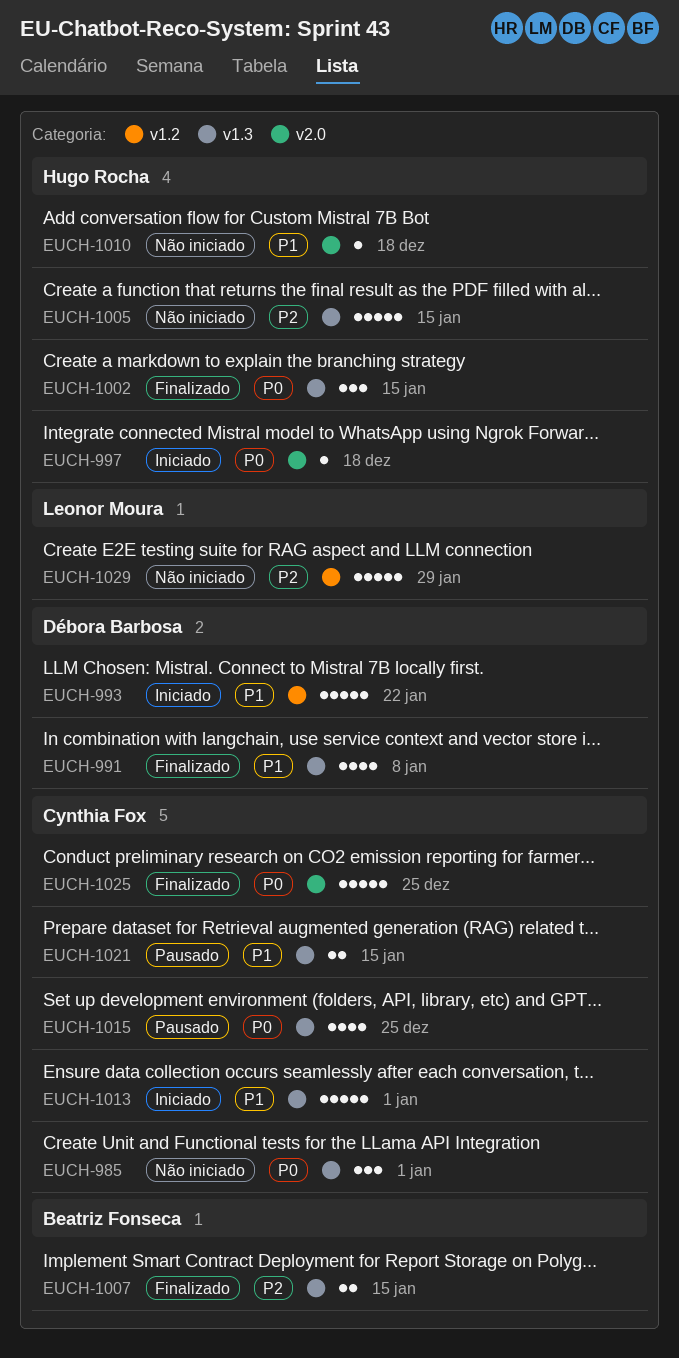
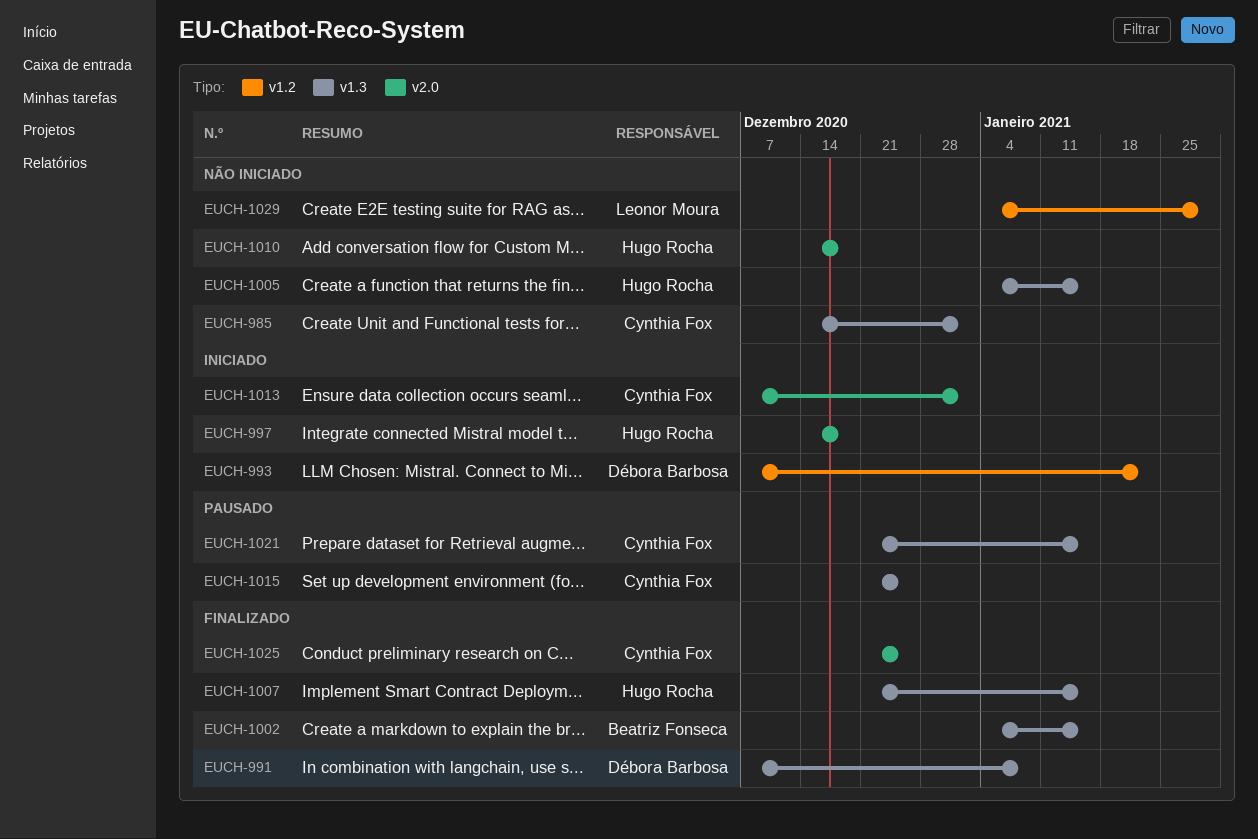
EUCH-1002, owner: Hugo Rocha -> Beatriz Fonseca
EUCH-1007, owner: Beatriz Fonseca -> Hugo Rocha
EUCH-1013, label: v1.3 -> v2.0

